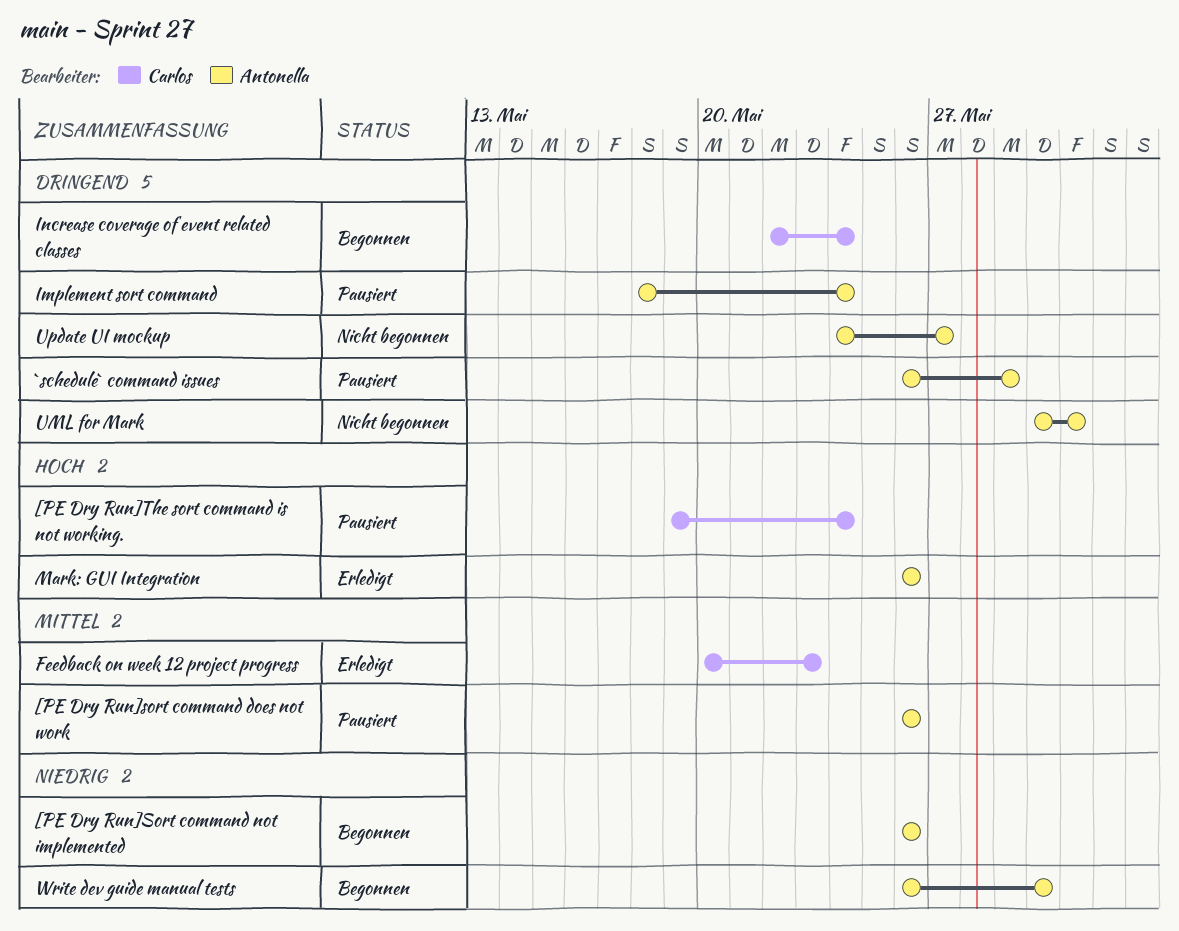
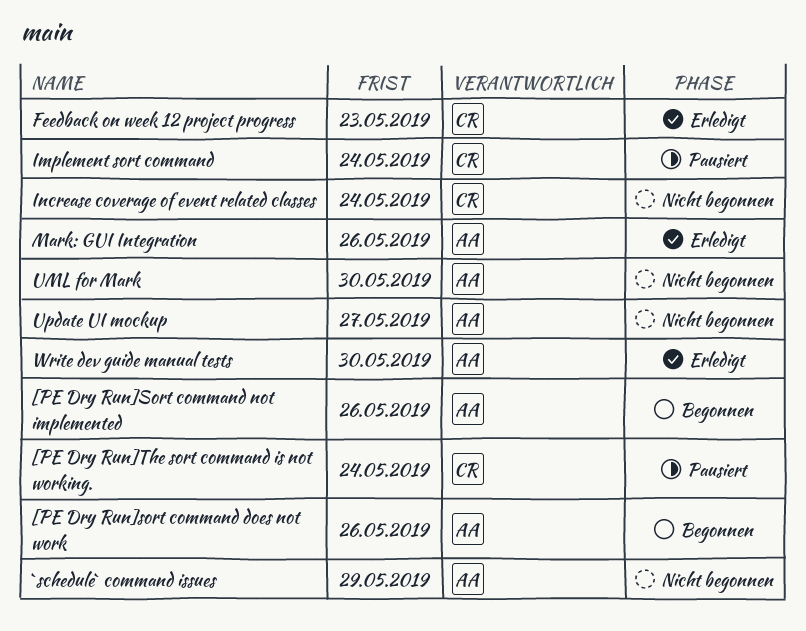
[PE Dry Run]sort command does not work, status: Pausiert -> Begonnen
`schedule` command issues, status: Pausiert -> Nicht begonnen
Implement sort command, owner: Antonella -> Carlos
Increase coverage of event related classes, status: Begonnen -> Nicht begonnen
UML for Mark, due: May 31 -> May 30
Write dev guide manual tests, status: Begonnen -> Erledigt

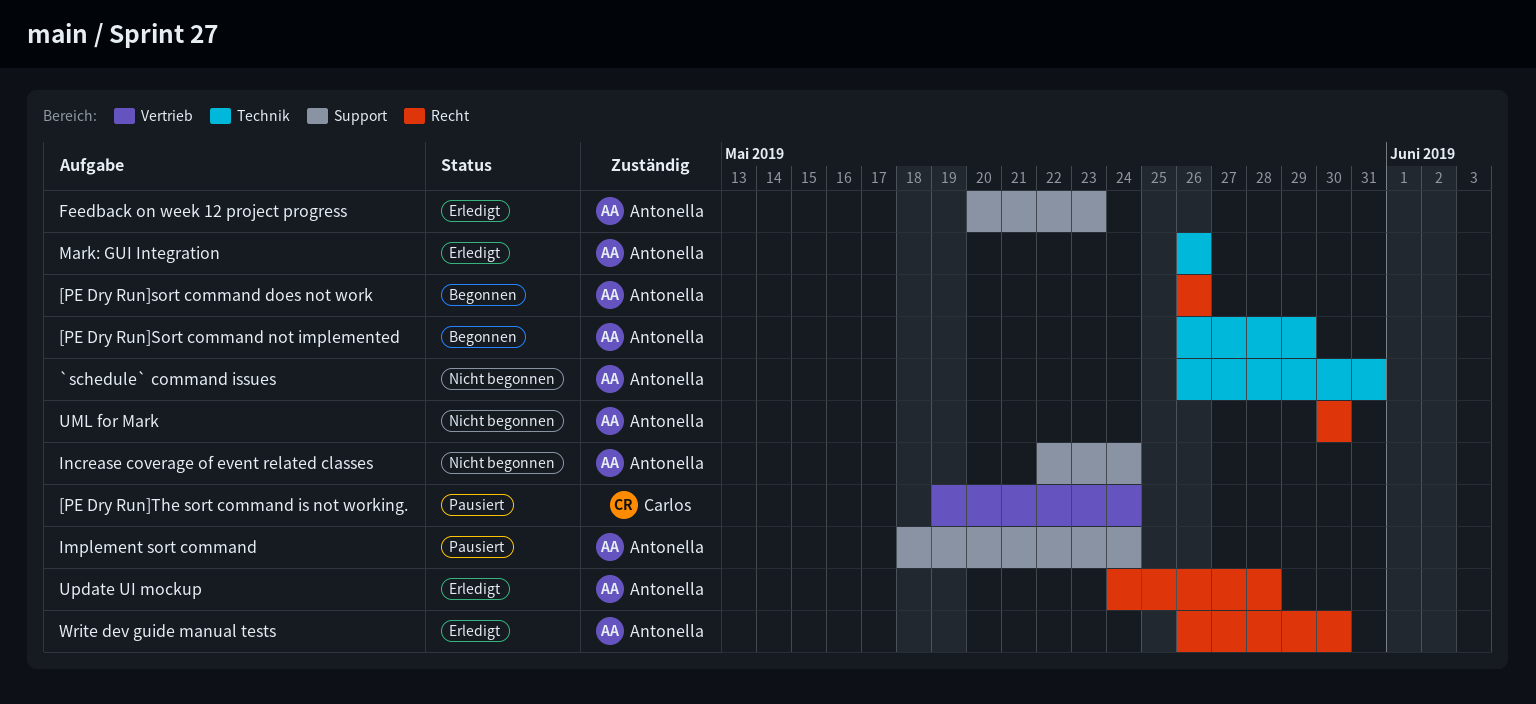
[PE Dry Run]Sort command not implemented, due: May 26 -> May 29
`schedule` command issues, due: May 29 -> May 31
Feedback on week 12 project progress, owner: Carlos -> Antonella
Implement sort command, owner: Carlos -> Antonella
Increase coverage of event related classes, owner: Carlos -> Antonella
Update UI mockup, status: Nicht begonnen -> Erledigt
Update UI mockup, due: May 27 -> May 28

